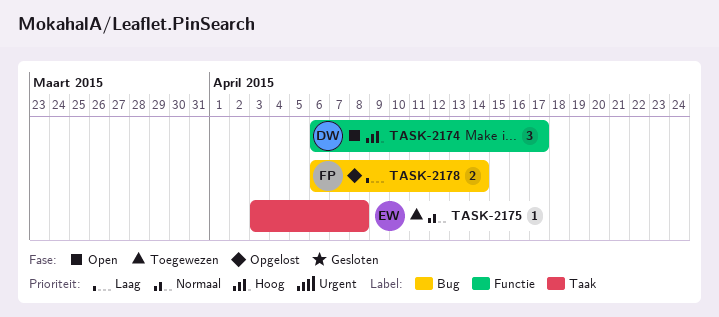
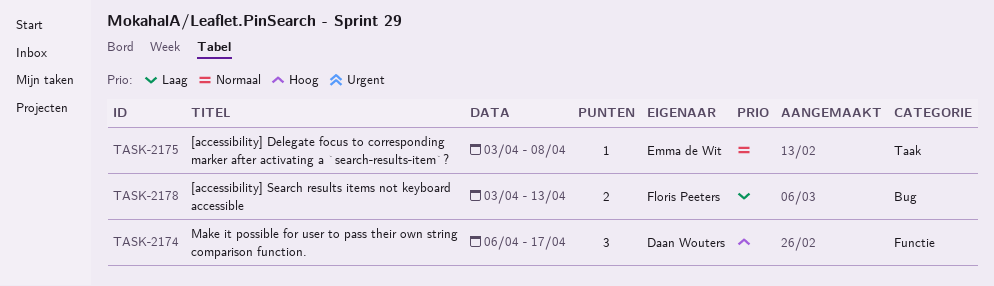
TASK-2178, start: Apr 6 -> Apr 3
TASK-2178, due: Apr 14 -> Apr 13

